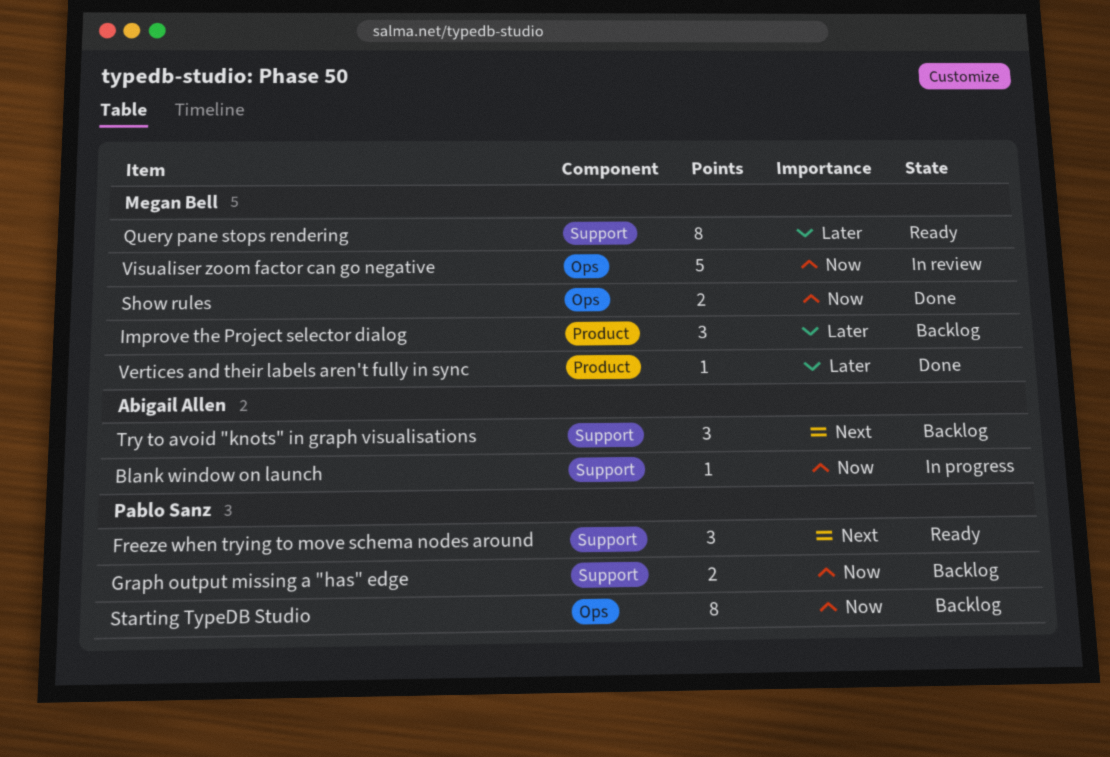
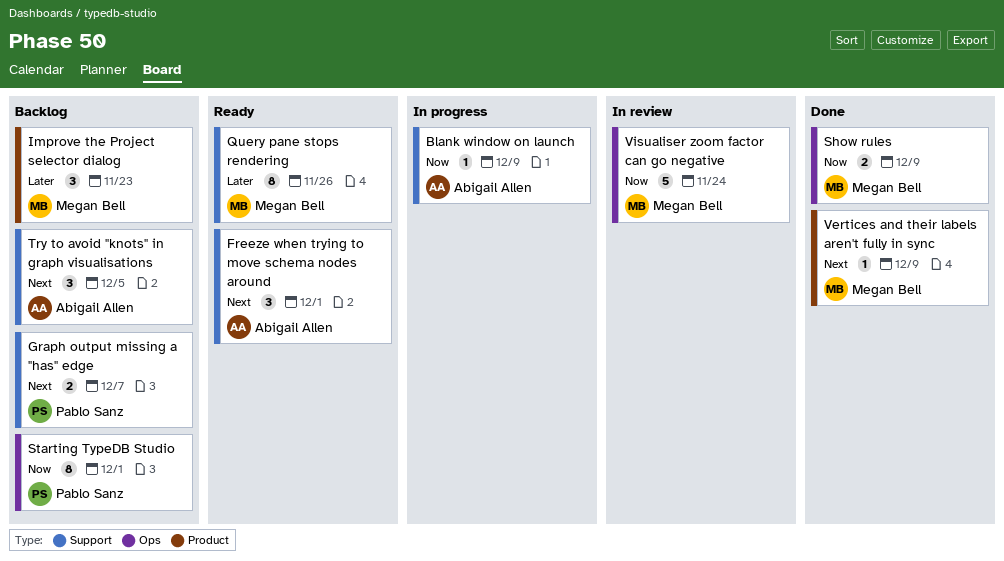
Freeze when trying to move schema nodes around, owner: Pablo Sanz -> Abigail Allen
Graph output missing a "has" edge, priority: Now -> Next
Vertices and their labels aren't fully in sync, priority: Later -> Next

